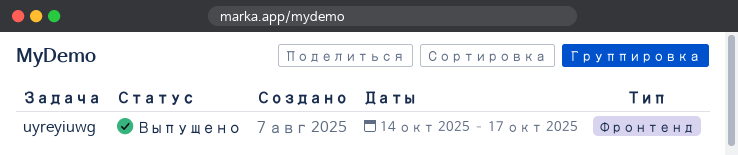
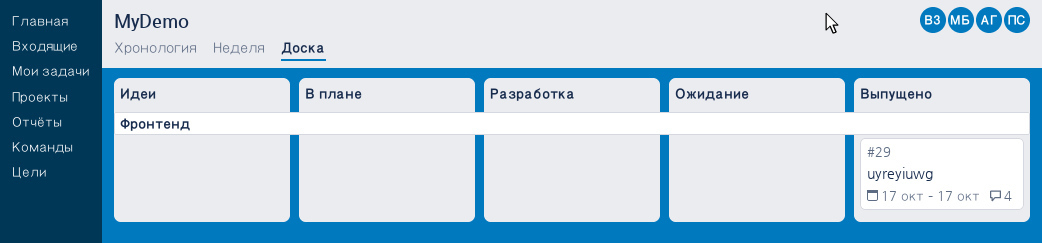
uyreyiuwg, start: Oct 14 -> Oct 17

